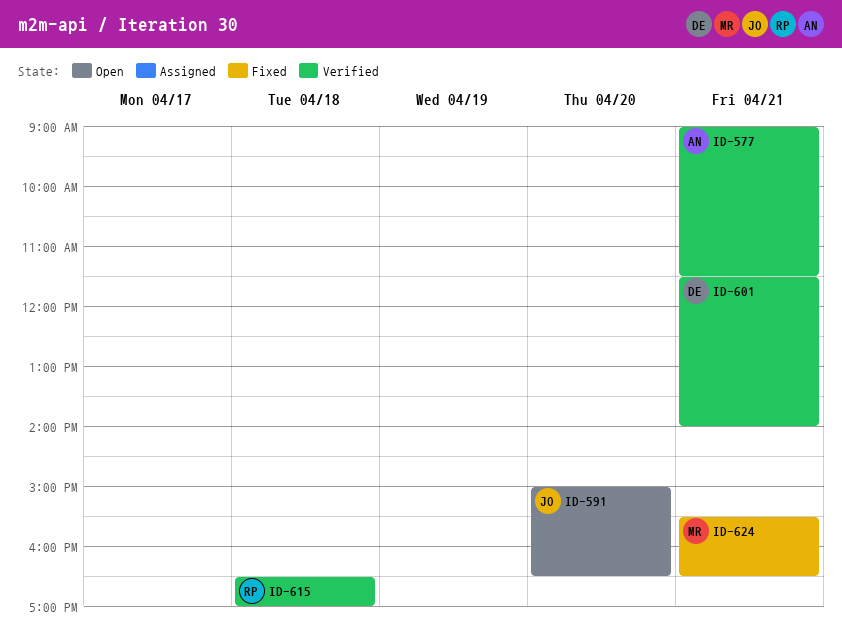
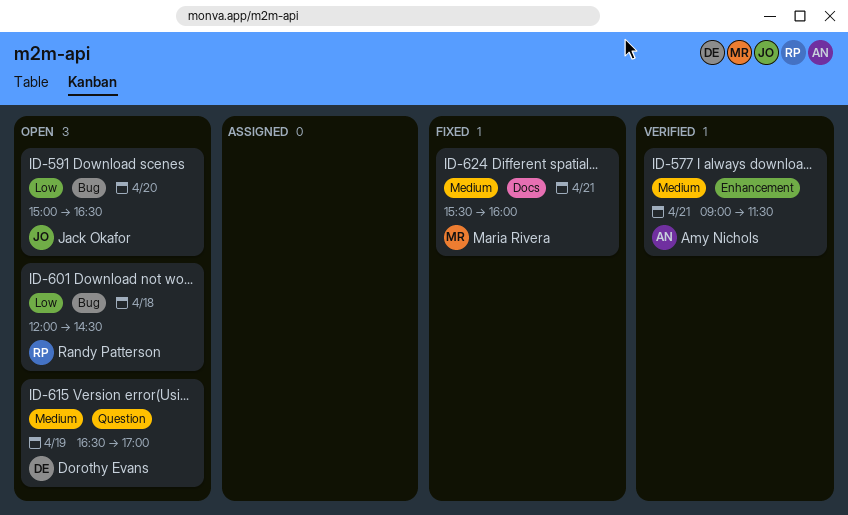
ID-601, status: Verified -> Open
ID-601, owner: Dorothy Evans -> Randy Patterson
ID-601, day: Apr 21 -> Apr 18
ID-601, begins: 11:30 -> 12:00
ID-601, ends: 14:00 -> 14:30
ID-615, status: Verified -> Open
ID-615, owner: Randy Patterson -> Dorothy Evans
ID-615, day: Apr 18 -> Apr 19
ID-624, ends: 16:30 -> 16:00

